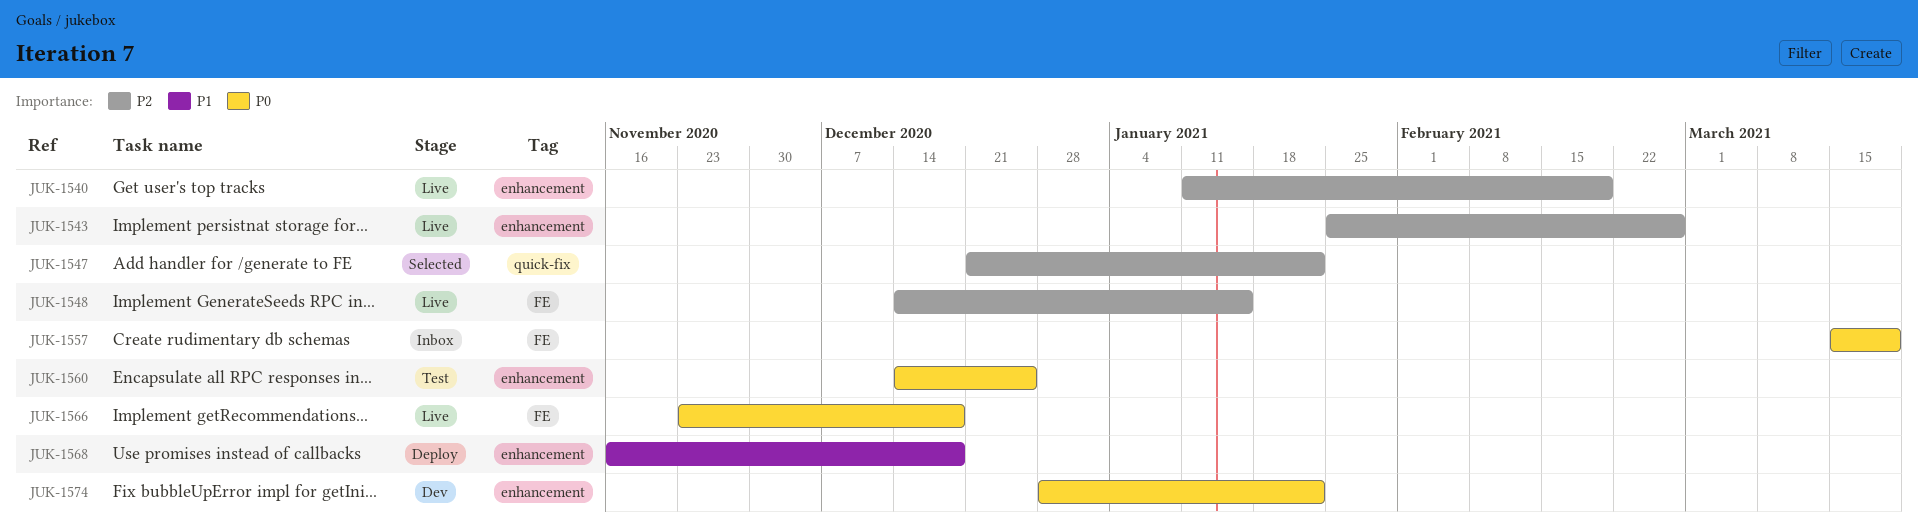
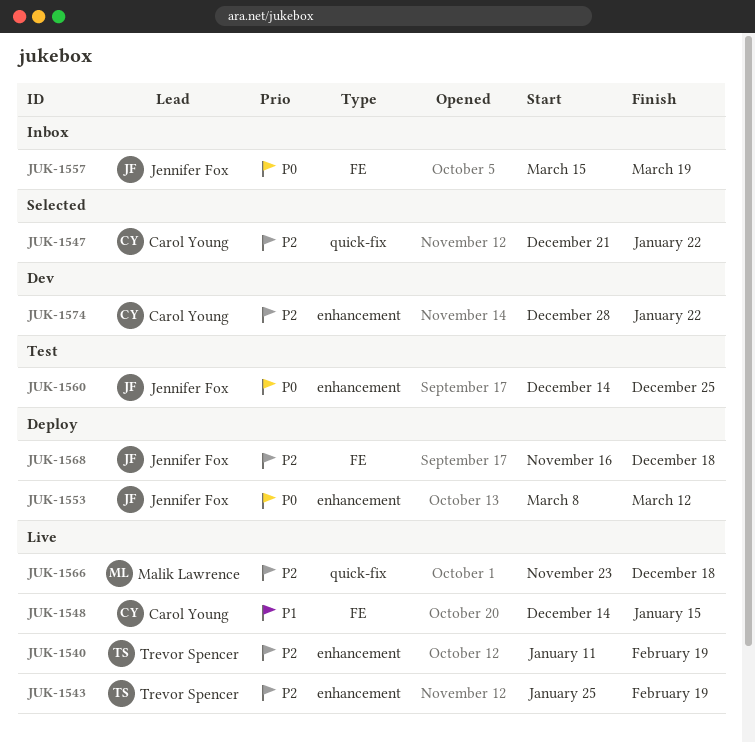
JUK-1543, due: Feb 26 -> Feb 19
JUK-1548, priority: P2 -> P1
JUK-1553: none -> present
JUK-1566, priority: P0 -> P2
JUK-1566, label: FE -> quick-fix
JUK-1568, priority: P1 -> P2
JUK-1568, label: enhancement -> FE
JUK-1574, priority: P0 -> P2

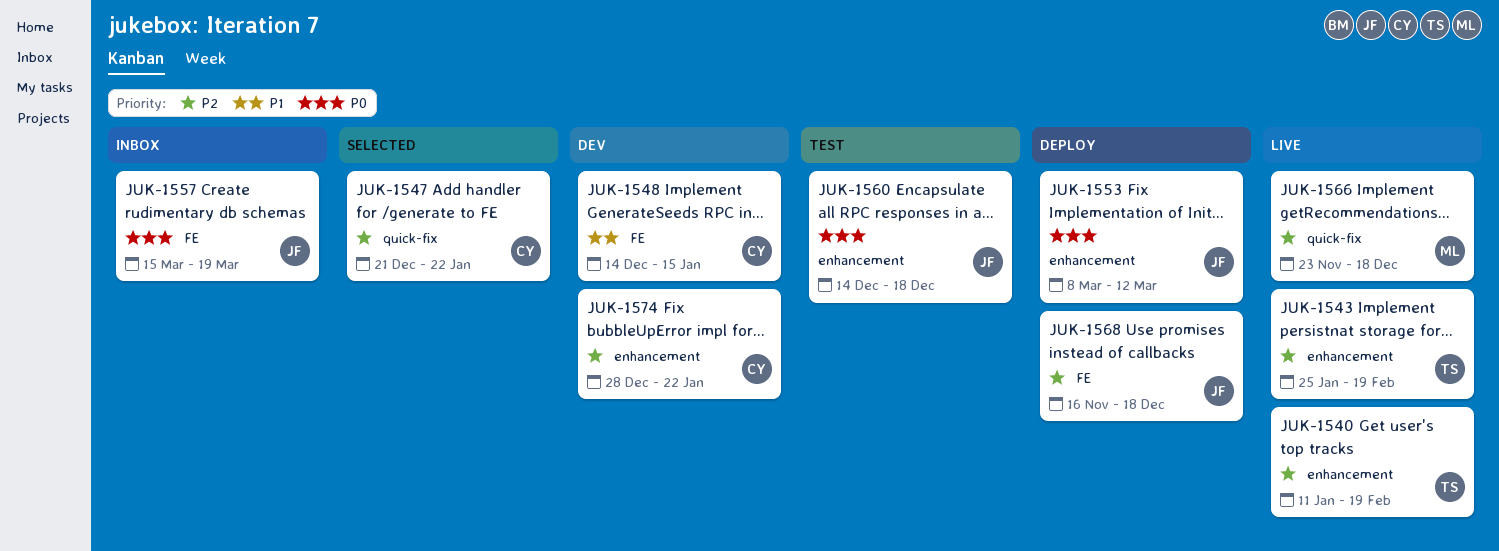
JUK-1548, status: Live -> Dev
JUK-1560, due: Dec 25 -> Dec 18

